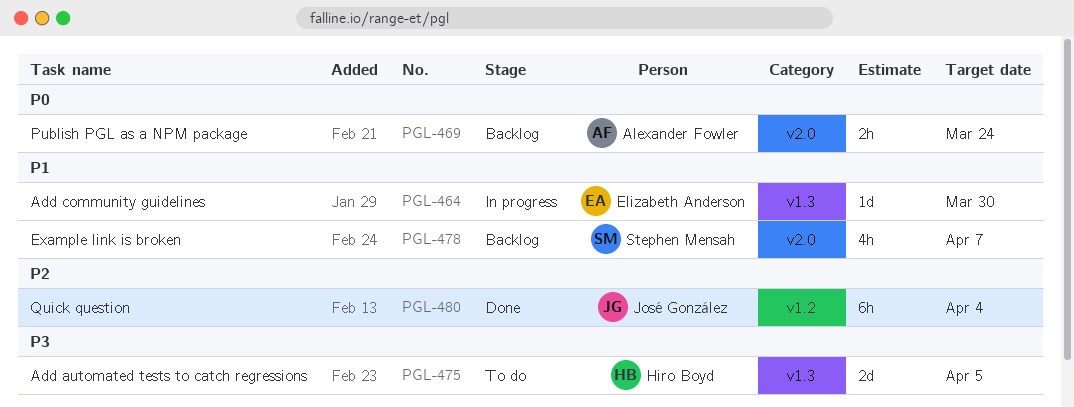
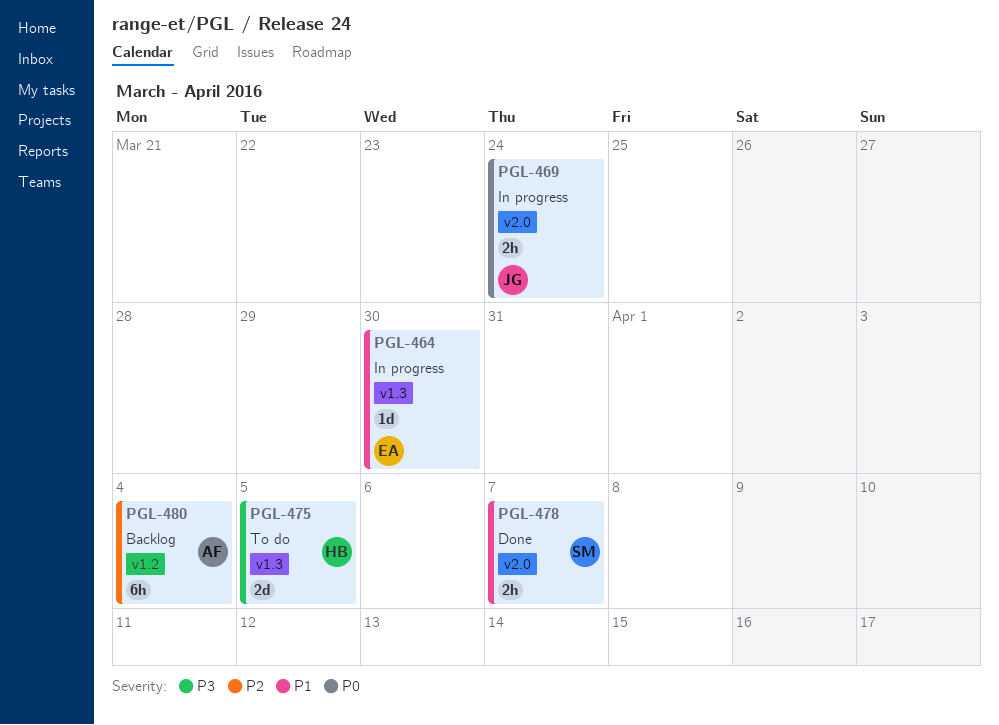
PGL-469, status: Backlog -> In progress
PGL-469, owner: Alexander Fowler -> José González
PGL-478, status: Backlog -> Done
PGL-478, estimate: 4h -> 2h
PGL-480, status: Done -> Backlog
PGL-480, owner: José González -> Alexander Fowler

